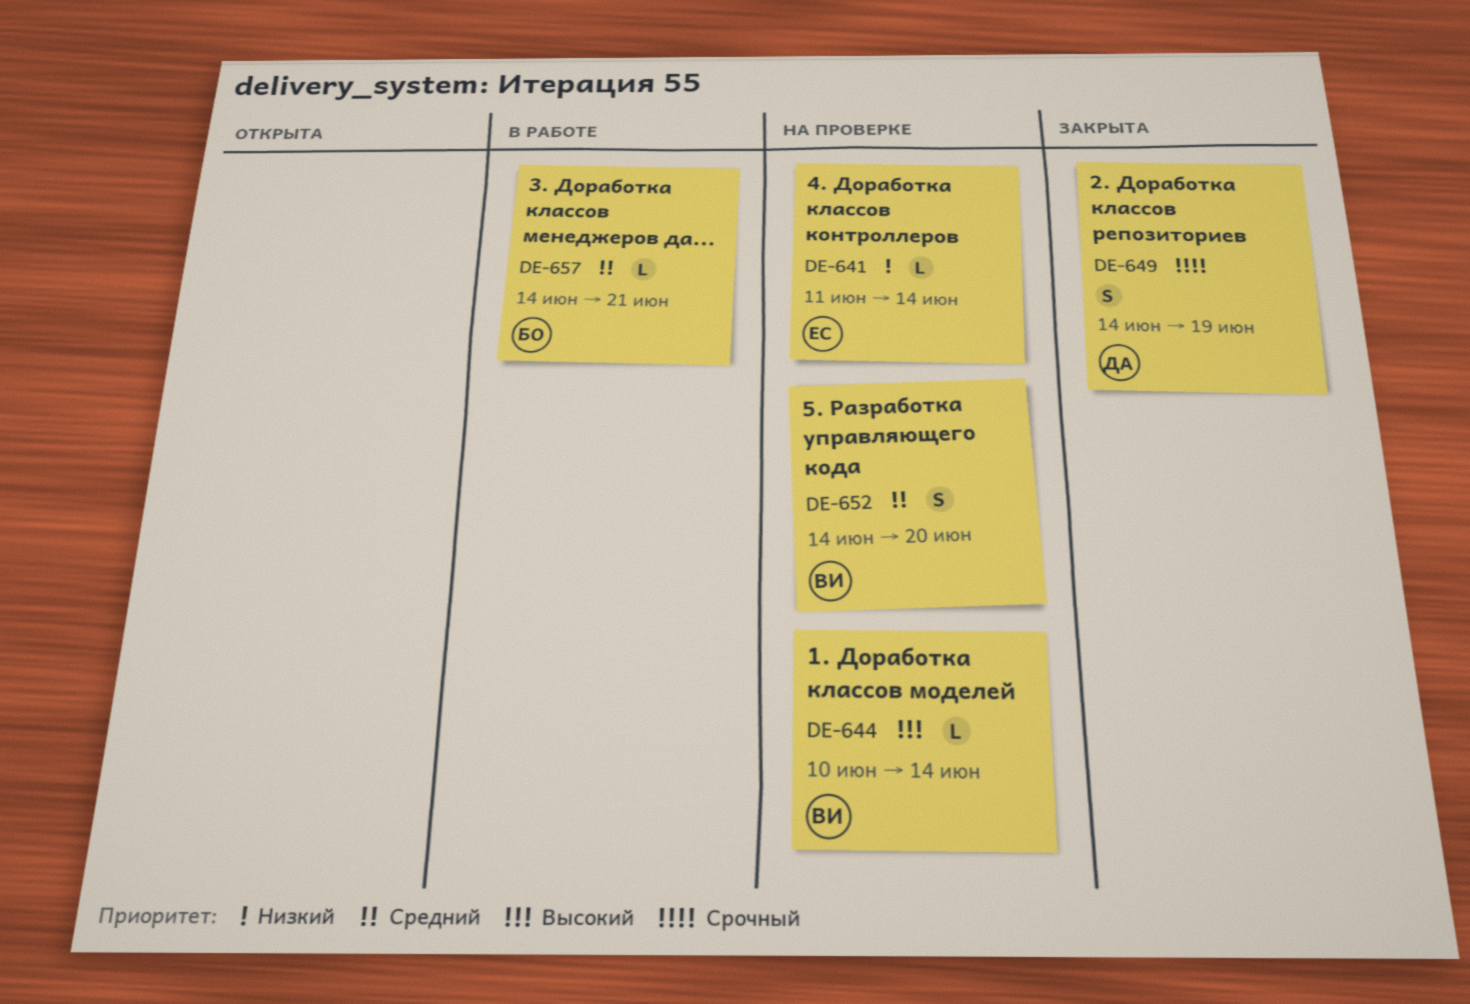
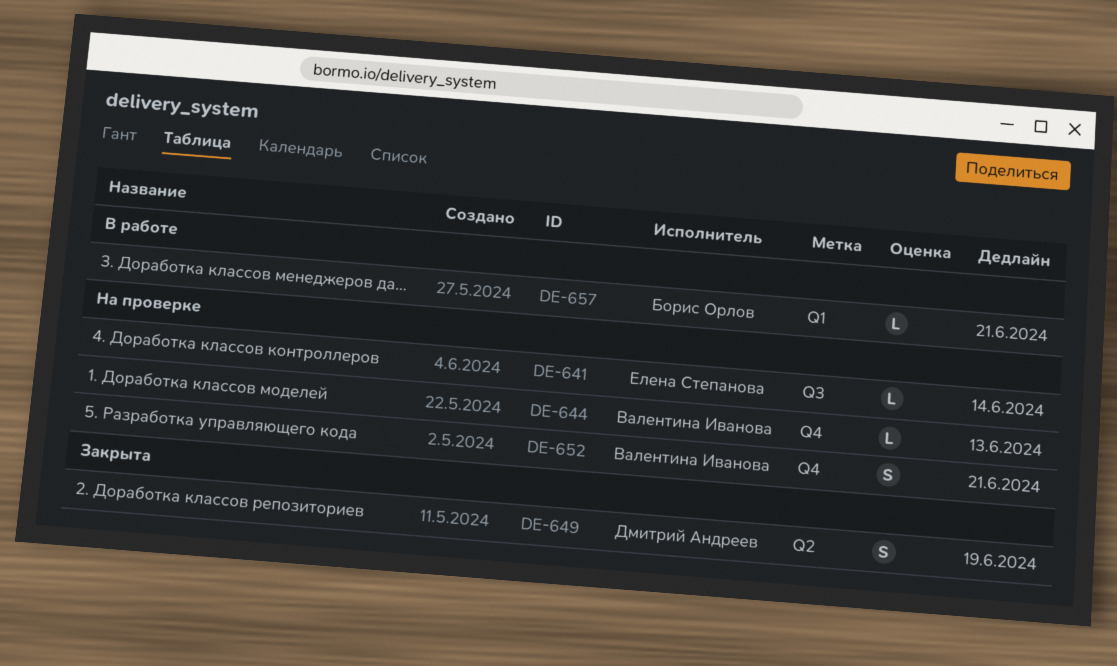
DE-644, due: Jun 14 -> Jun 13
DE-652, due: Jun 20 -> Jun 21

